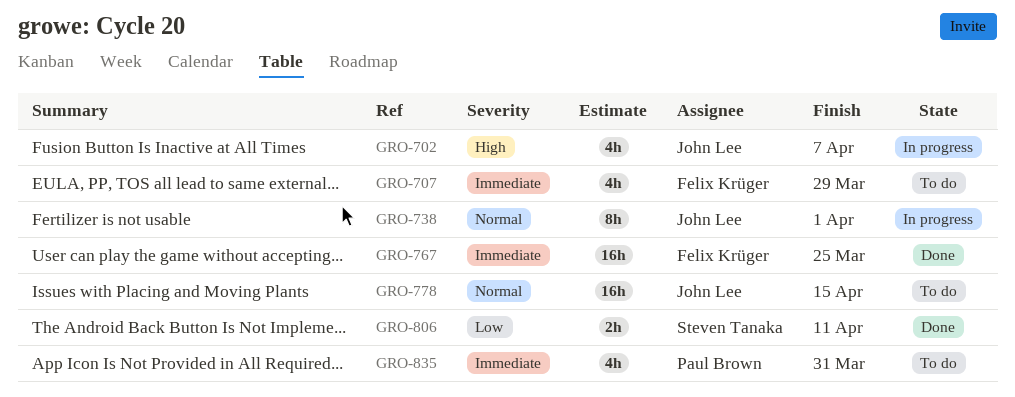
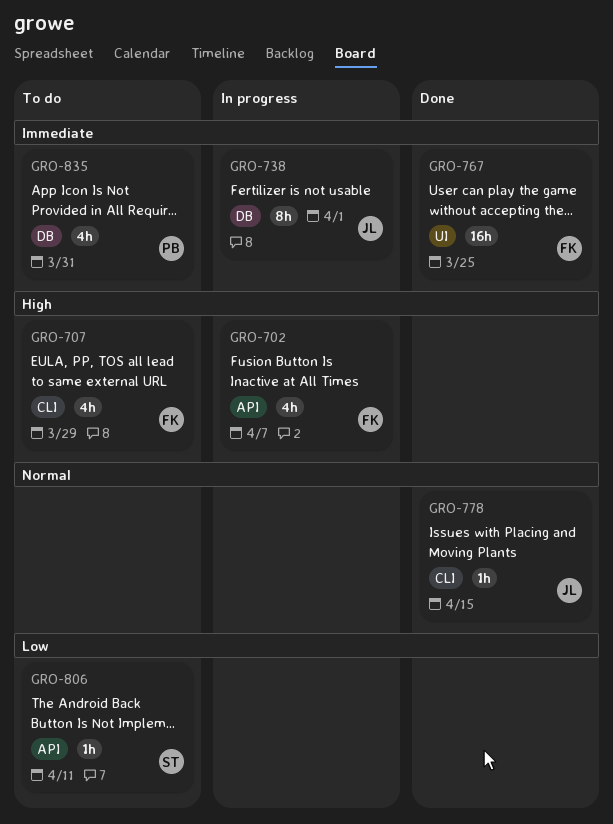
GRO-702, owner: John Lee -> Felix Krüger
GRO-707, priority: Immediate -> High
GRO-738, priority: Normal -> Immediate
GRO-778, status: To do -> Done
GRO-778, estimate: 16h -> 1h
GRO-806, status: Done -> To do
GRO-806, estimate: 2h -> 1h

